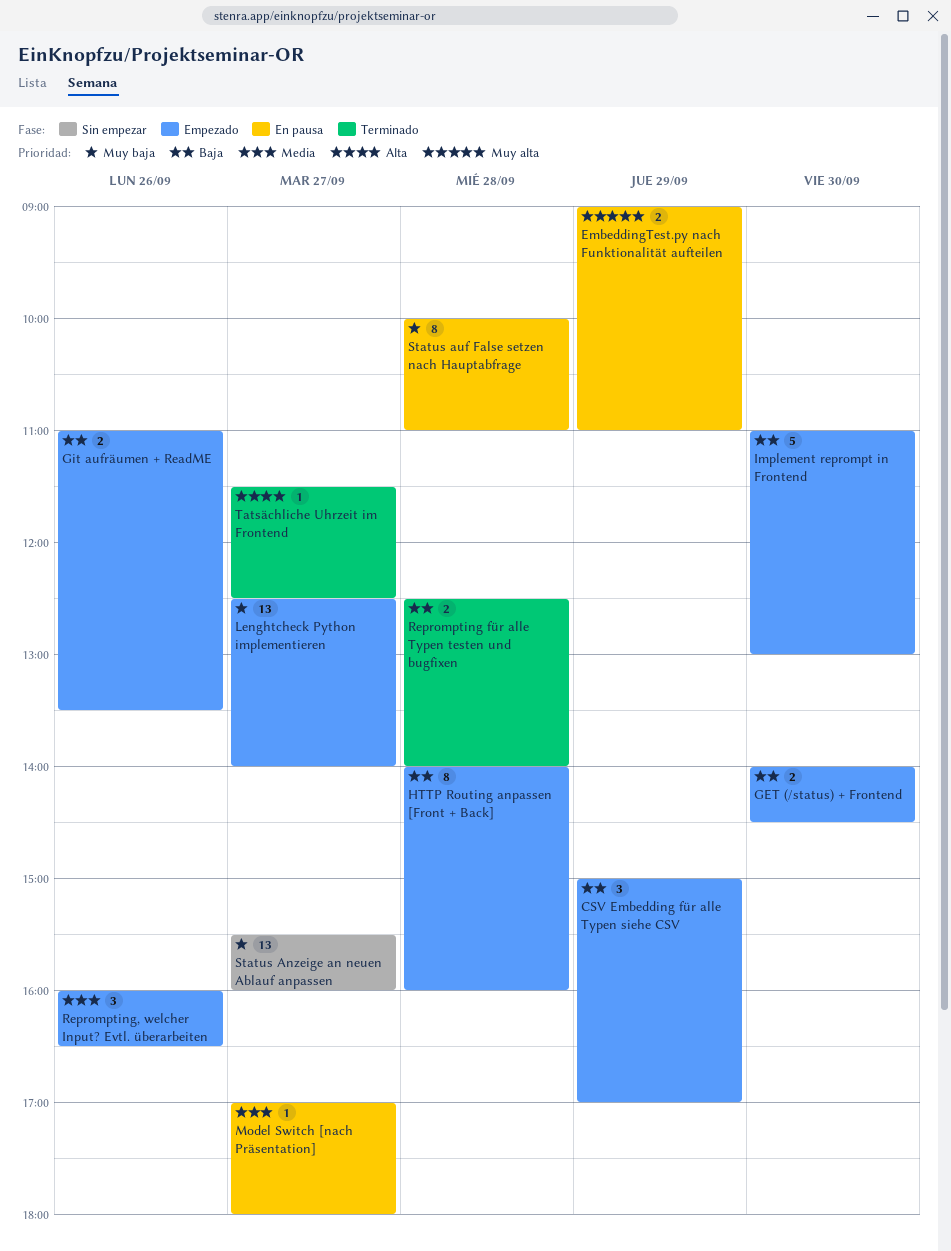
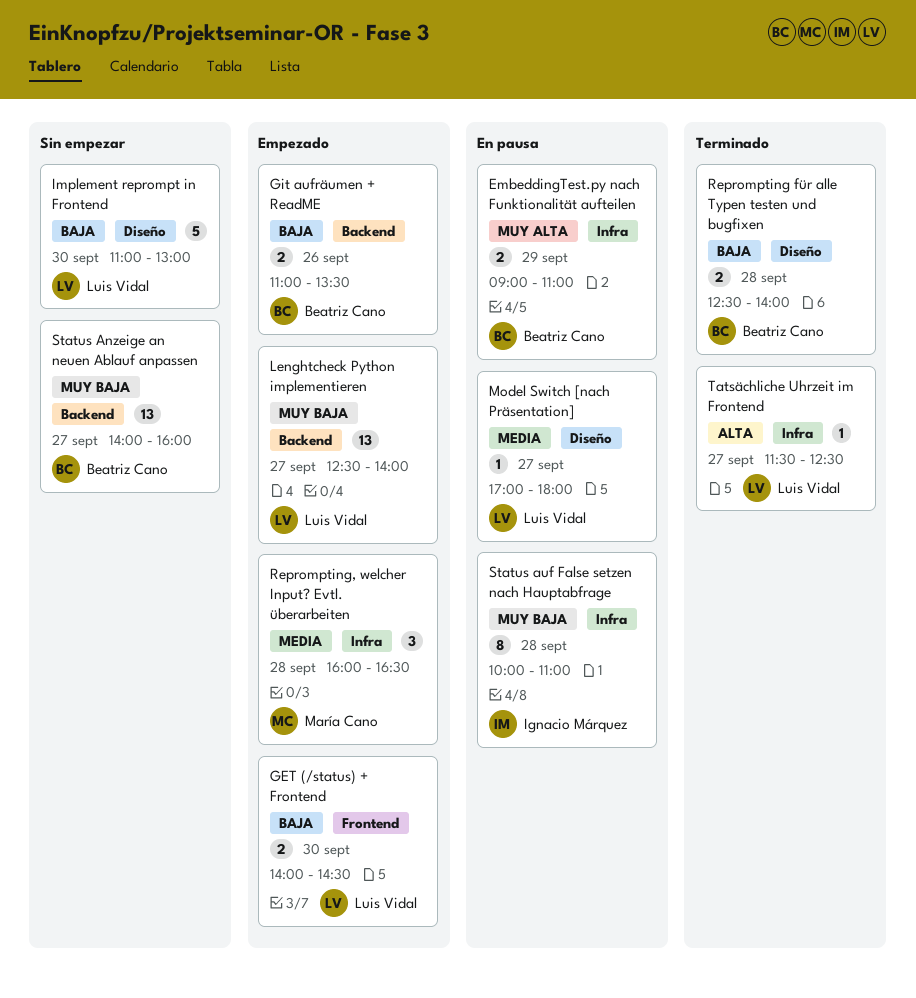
CSV Embedding für alle Typen siehe CSV: present -> none
HTTP Routing anpassen [Front + Back]: present -> none
Implement reprompt in Frontend, status: Empezado -> Sin empezar
Reprompting, welcher Input? Evtl. überarbeiten, day: Sep 26 -> Sep 28
Status Anzeige an neuen Ablauf anpassen, begins: 15:30 -> 14:00

